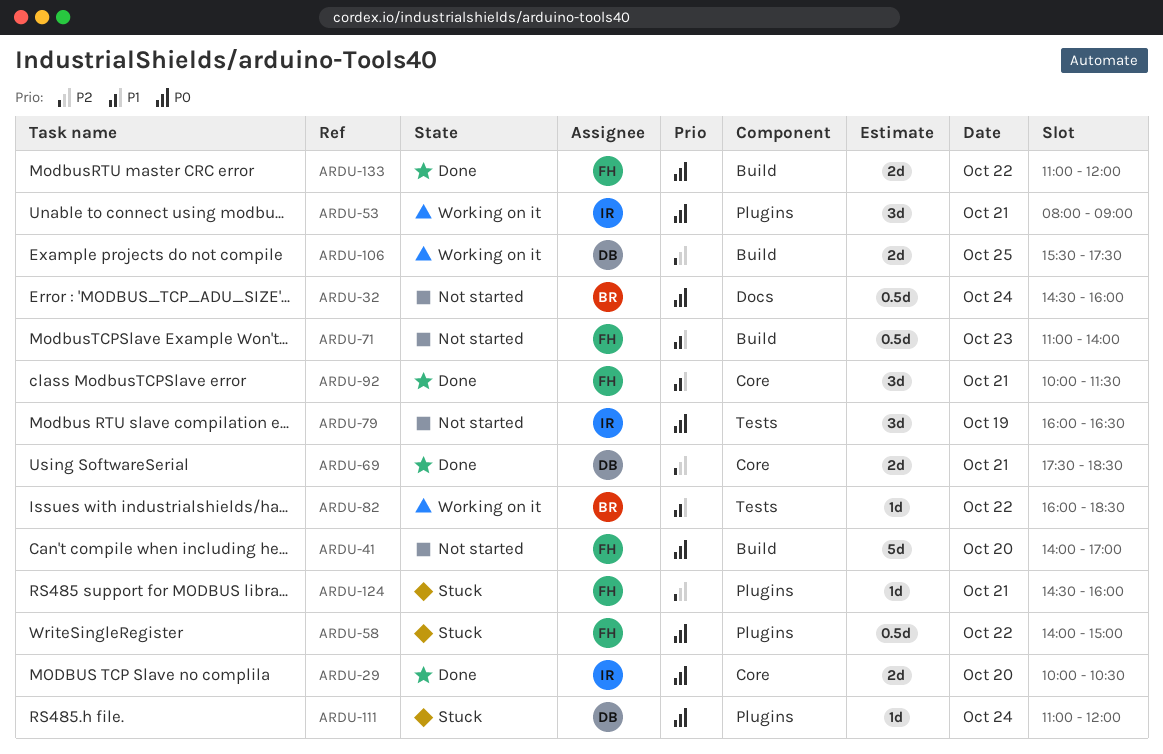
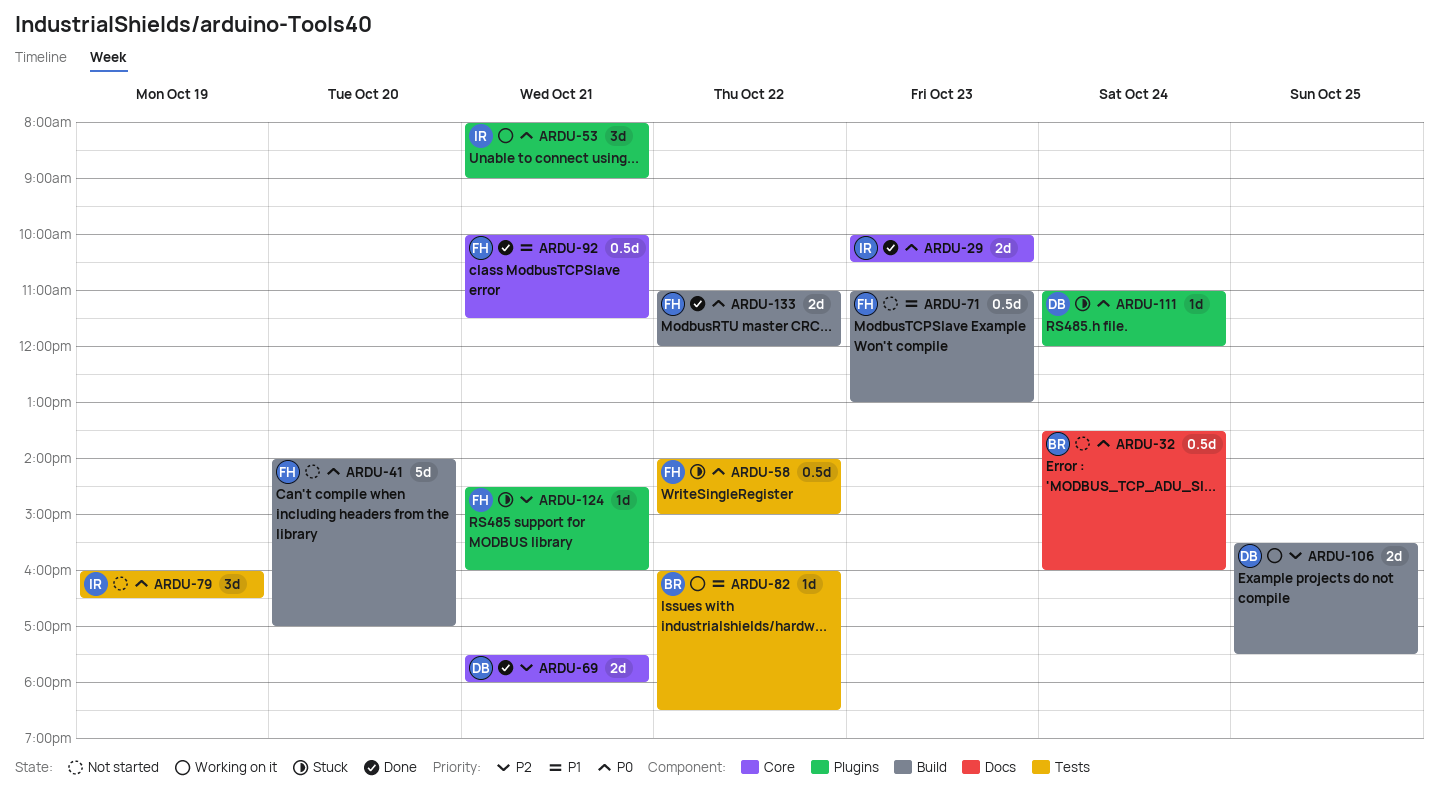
ARDU-29, day: Oct 20 -> Oct 23
ARDU-32, begins: 14:30 -> 13:30
ARDU-58, label: Plugins -> Tests
ARDU-69, ends: 18:30 -> 18:00
ARDU-71, ends: 14:00 -> 13:00
ARDU-92, estimate: 3d -> 0.5d

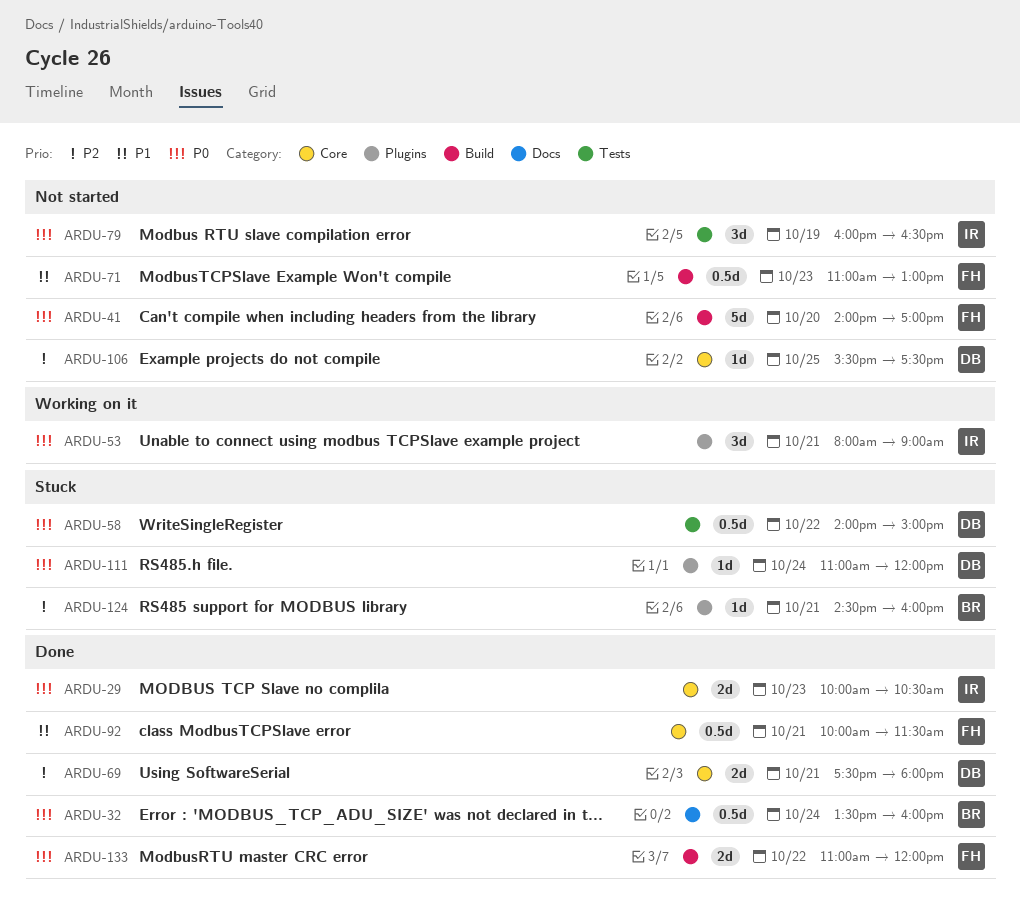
ARDU-32, status: Not started -> Done
ARDU-58, owner: FH -> DB
ARDU-82: present -> none
ARDU-106, status: Working on it -> Not started
ARDU-106, label: Build -> Core
ARDU-106, estimate: 2d -> 1d
ARDU-124, owner: FH -> BR

